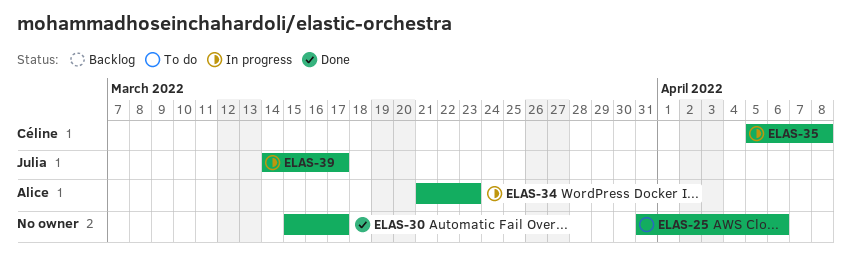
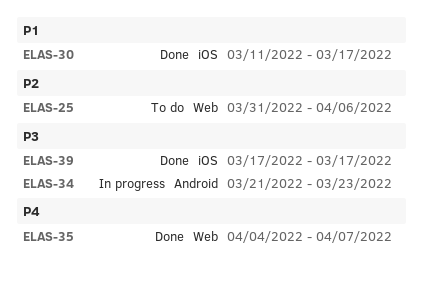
ELAS-30, start: Mar 15 -> Mar 11
ELAS-35, status: In progress -> Done
ELAS-35, start: Apr 5 -> Apr 4
ELAS-35, due: Apr 8 -> Apr 7
ELAS-39, status: In progress -> Done
ELAS-39, start: Mar 14 -> Mar 17

